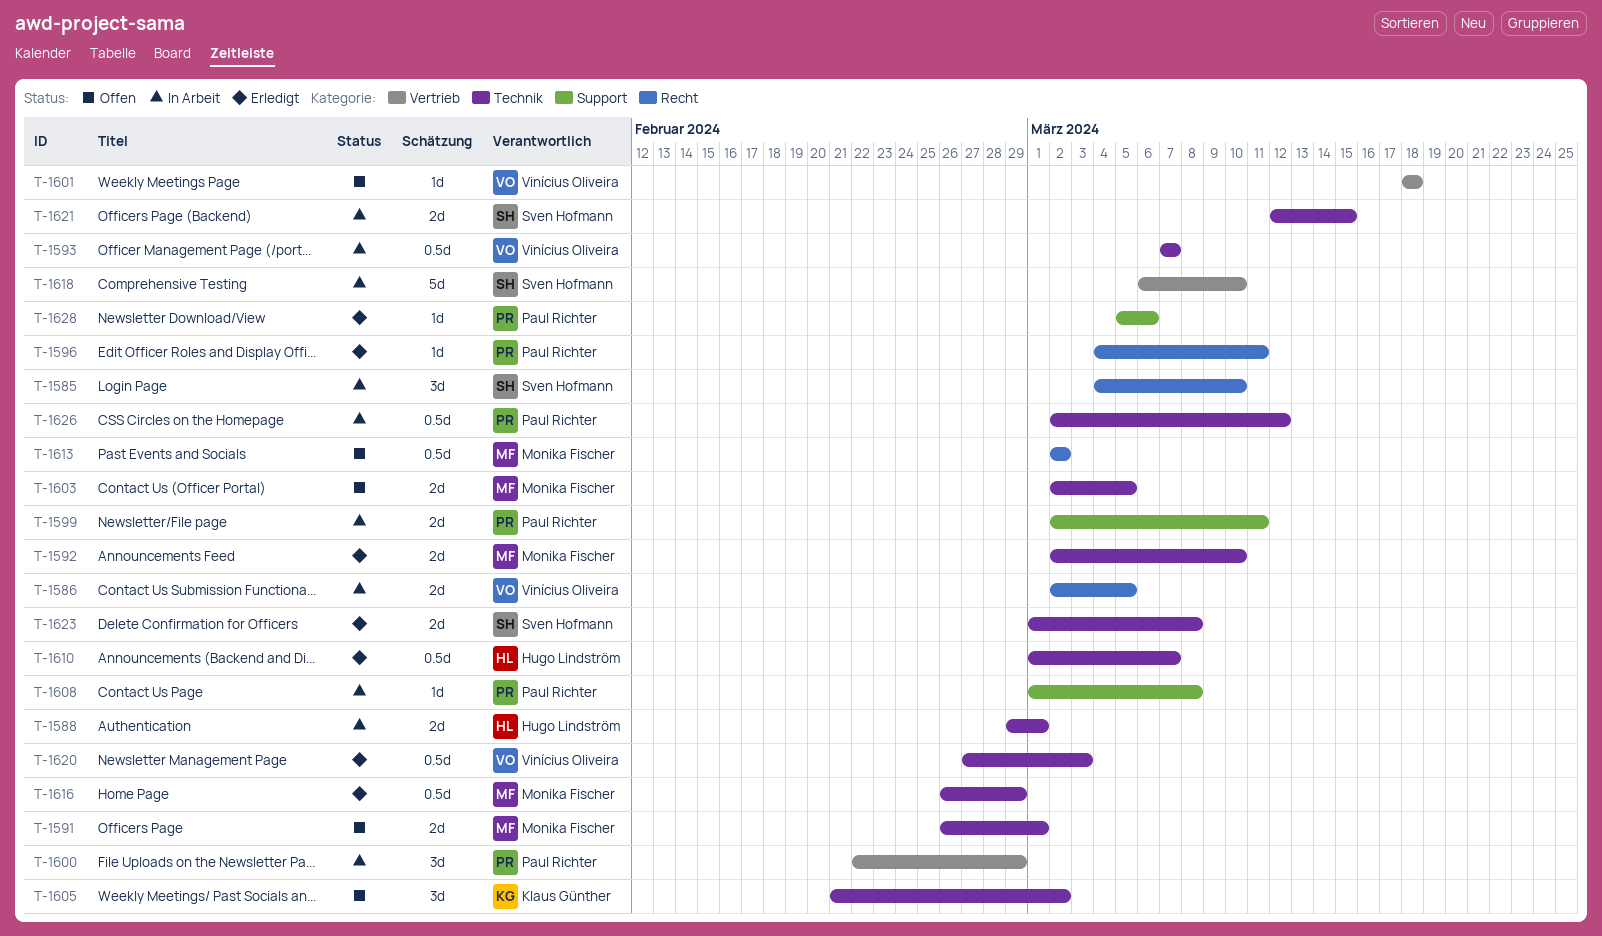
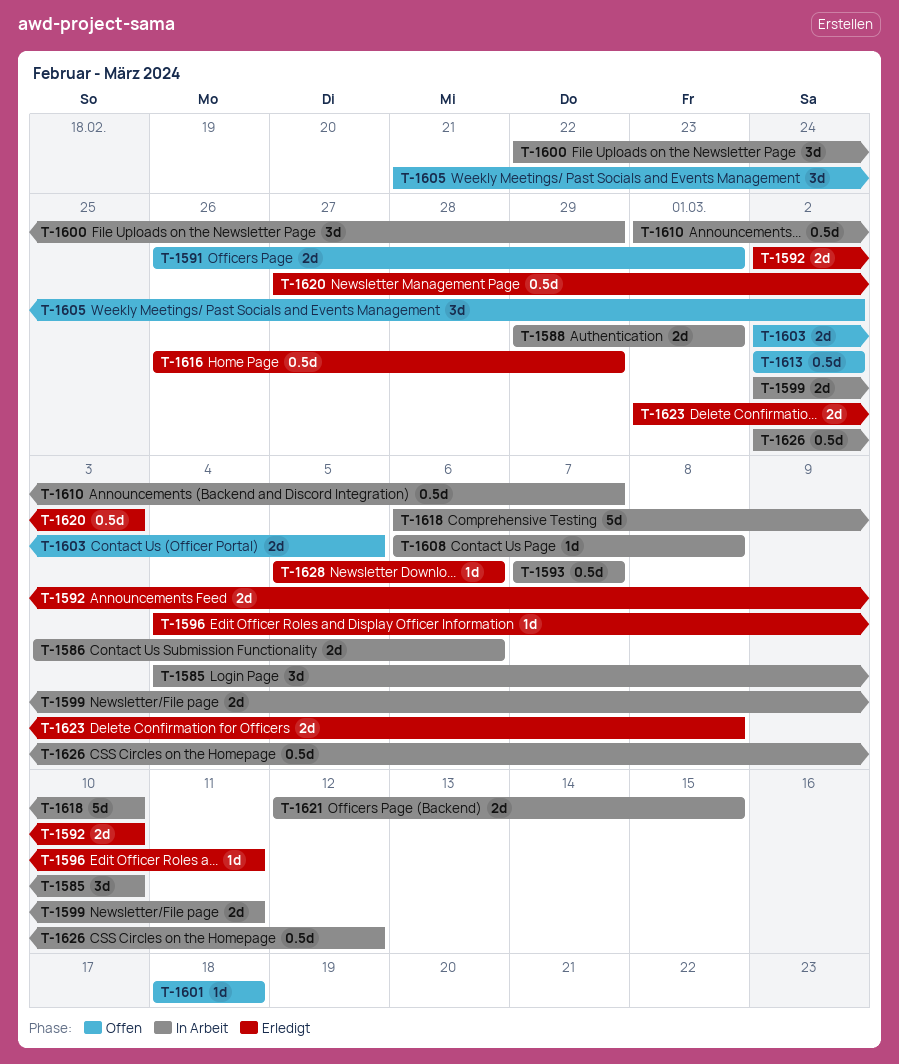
T-1586, start: Mar 2 -> Mar 3
T-1586, due: Mar 5 -> Mar 6
T-1608, start: Mar 1 -> Mar 6
T-1610, status: Erledigt -> In Arbeit

